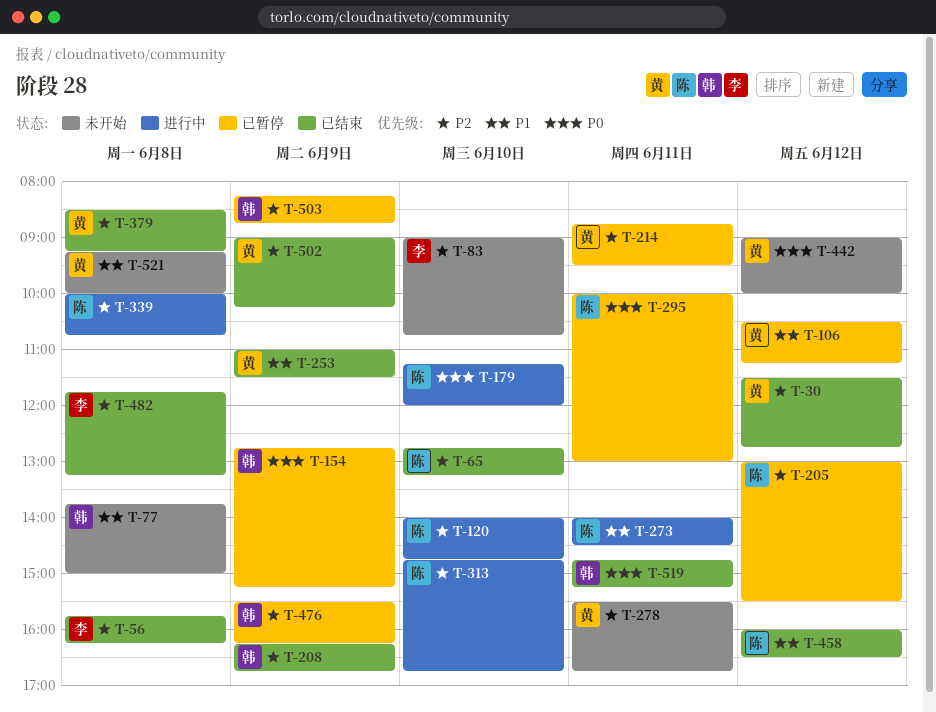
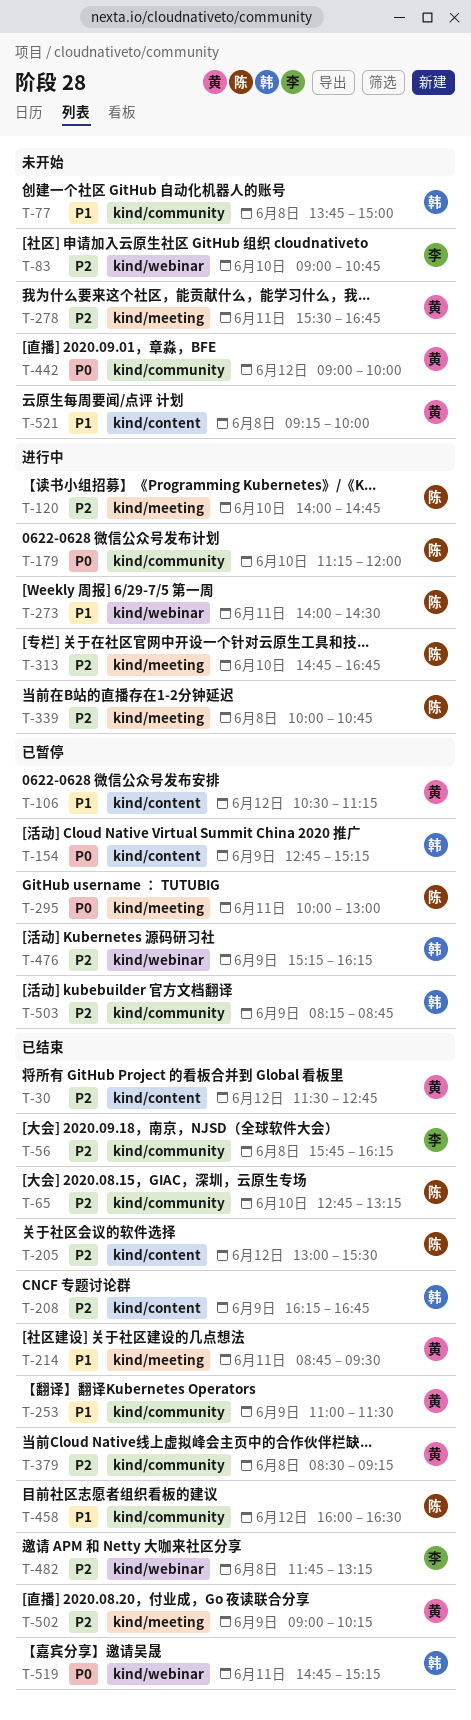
T-205, status: 已暂停 -> 已结束
T-214, status: 已暂停 -> 已结束
T-214, priority: P2 -> P1
T-476, begins: 15:30 -> 15:15

